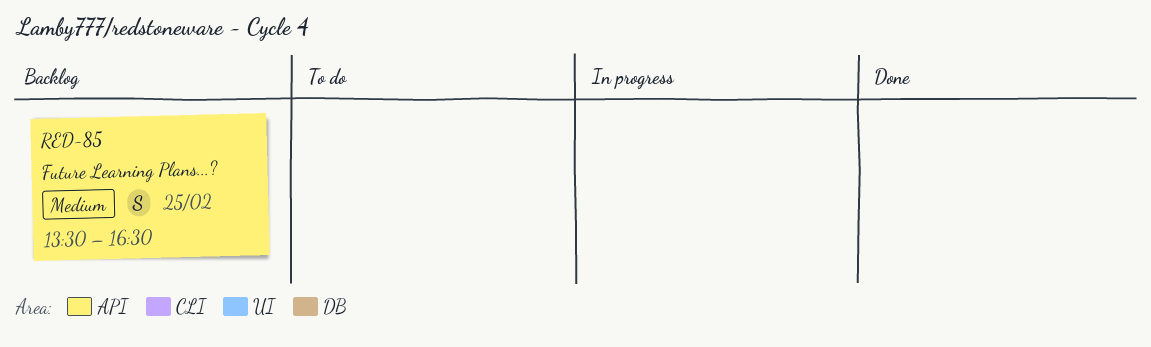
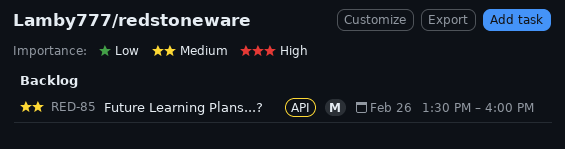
RED-85, estimate: S -> M
RED-85, day: Feb 25 -> Feb 26
RED-85, ends: 16:30 -> 16:00

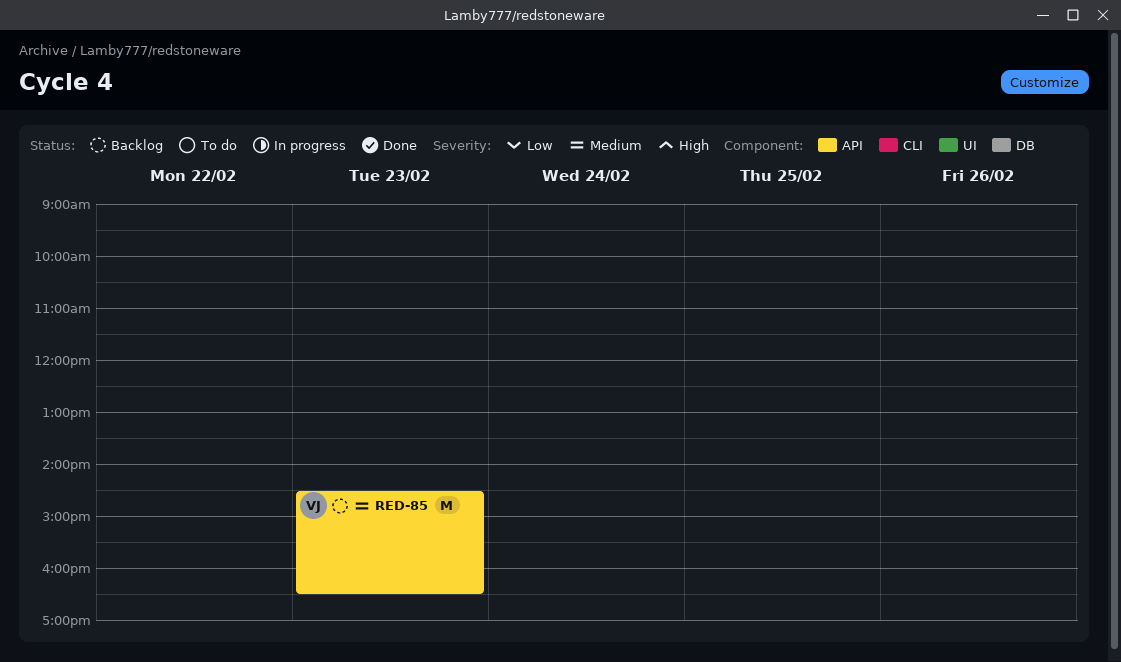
RED-85, day: Feb 26 -> Feb 23
RED-85, begins: 13:30 -> 14:30
RED-85, ends: 16:00 -> 16:30

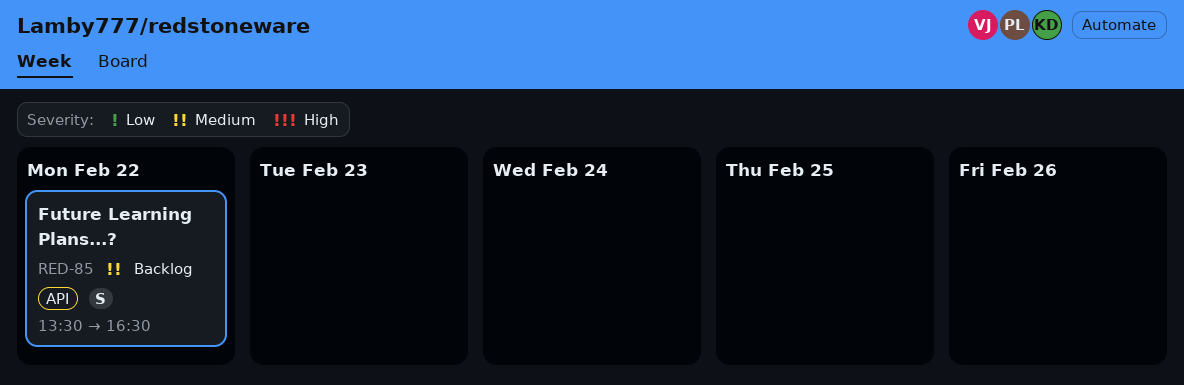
RED-85, estimate: M -> S
RED-85, day: Feb 23 -> Feb 22
RED-85, begins: 14:30 -> 13:30

